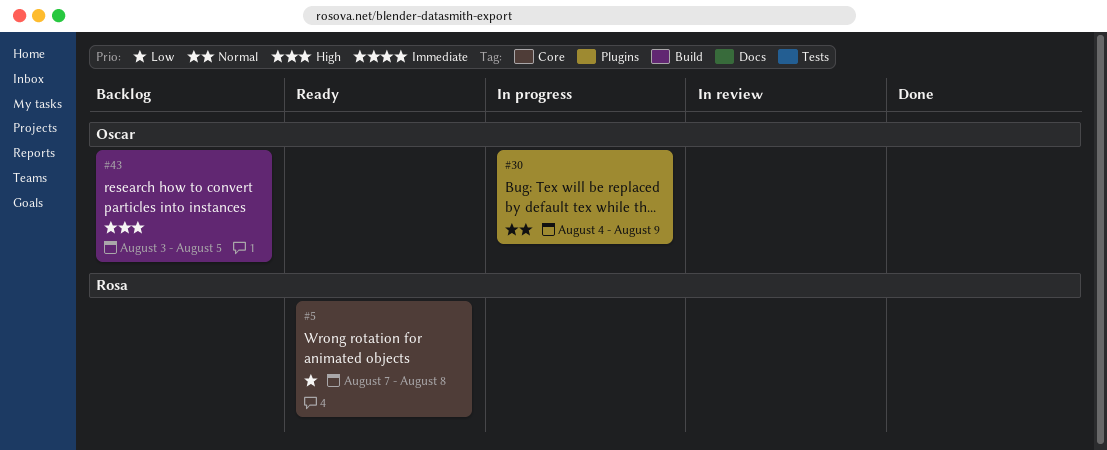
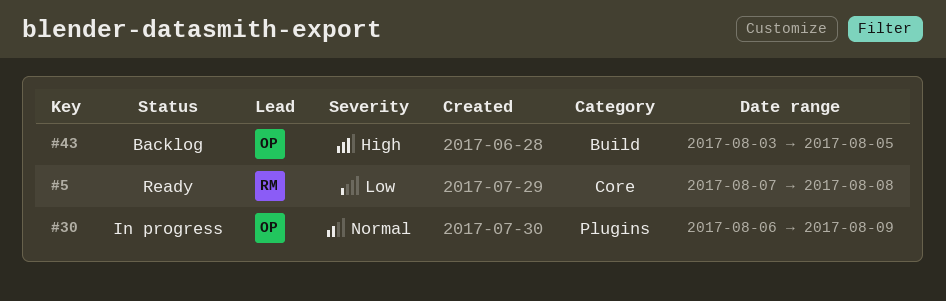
#30, start: Aug 4 -> Aug 6

